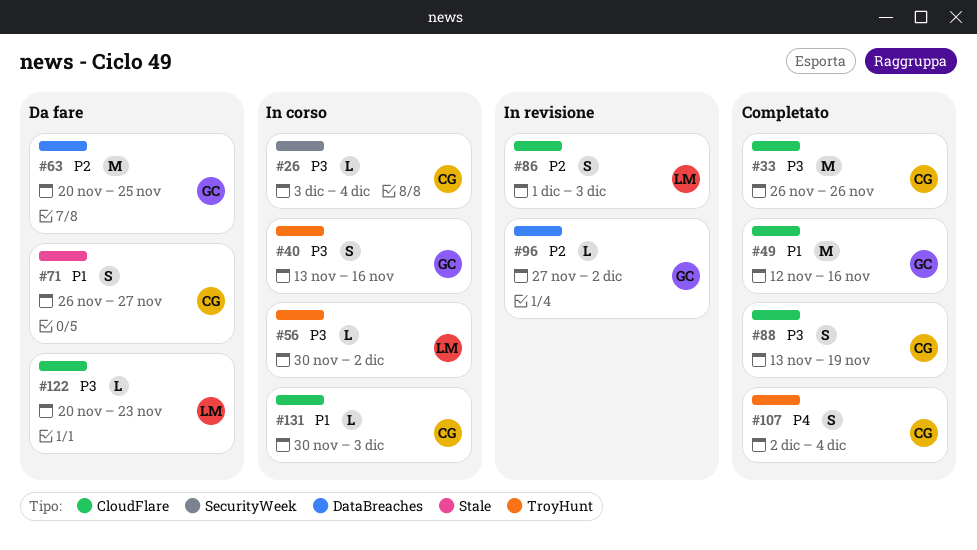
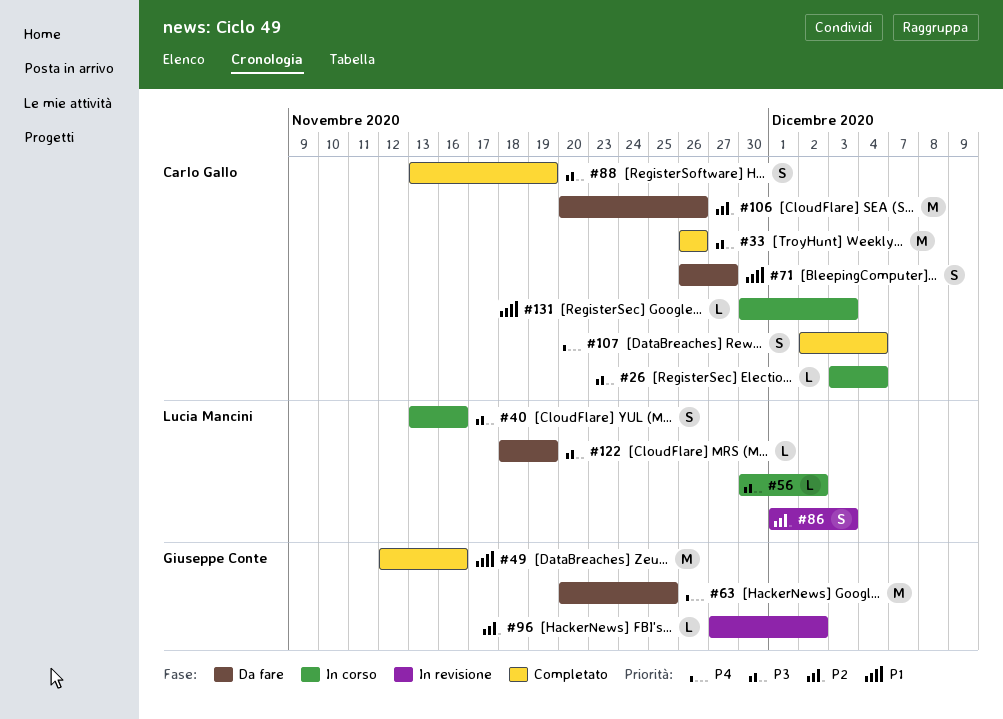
#40, owner: Giuseppe Conte -> Lucia Mancini
#63, priority: P2 -> P4
#106: none -> present
#122, start: Nov 20 -> Nov 18
#122, due: Nov 23 -> Nov 19

